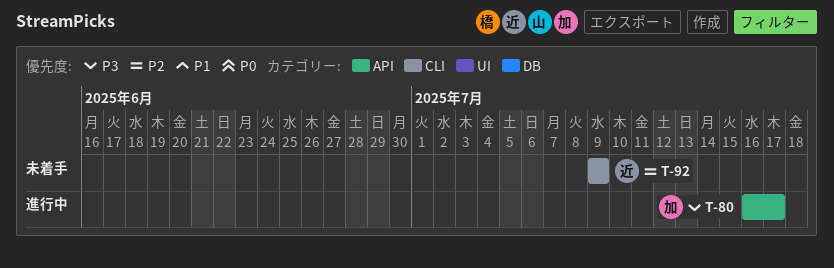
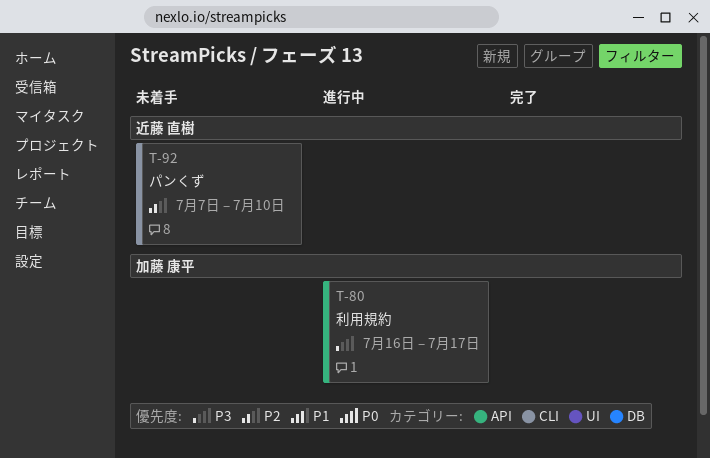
T-92, start: Jul 9 -> Jul 7
T-92, due: Jul 9 -> Jul 10

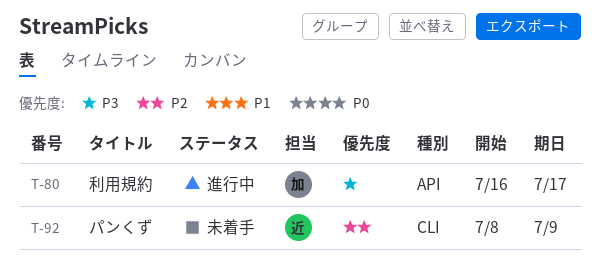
T-92, start: Jul 7 -> Jul 8
T-92, due: Jul 10 -> Jul 9

